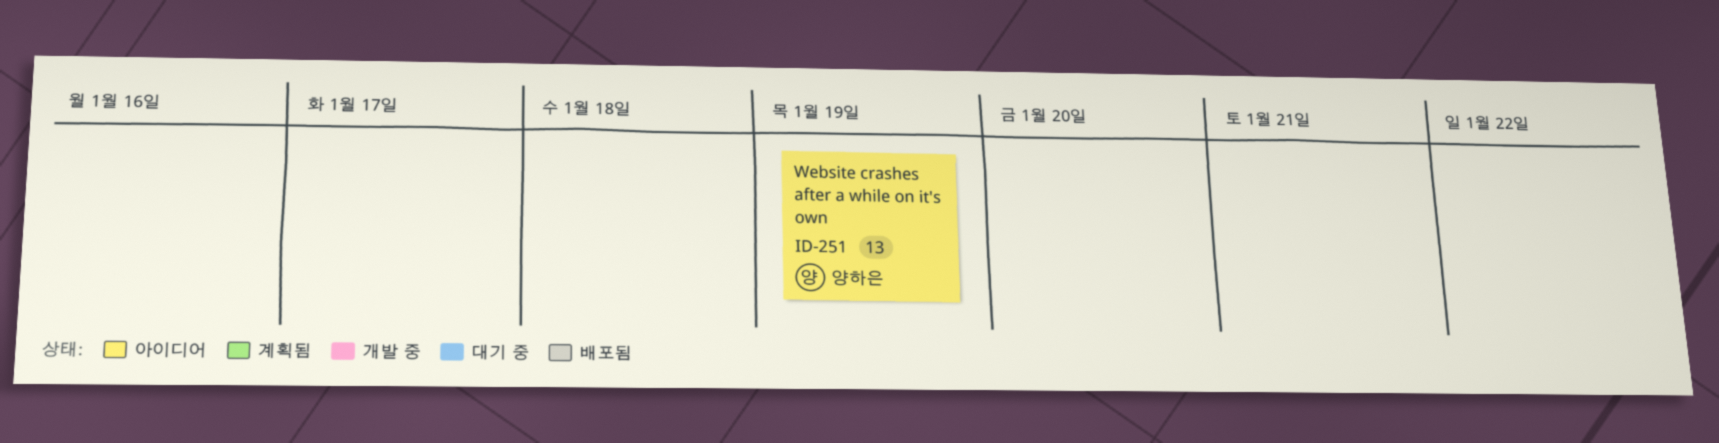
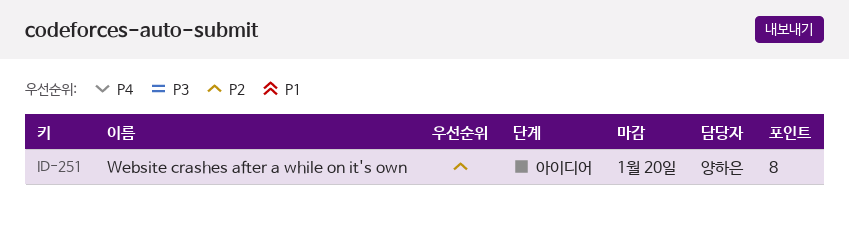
ID-251, estimate: 13 -> 8
ID-251, due: Jan 19 -> Jan 20

